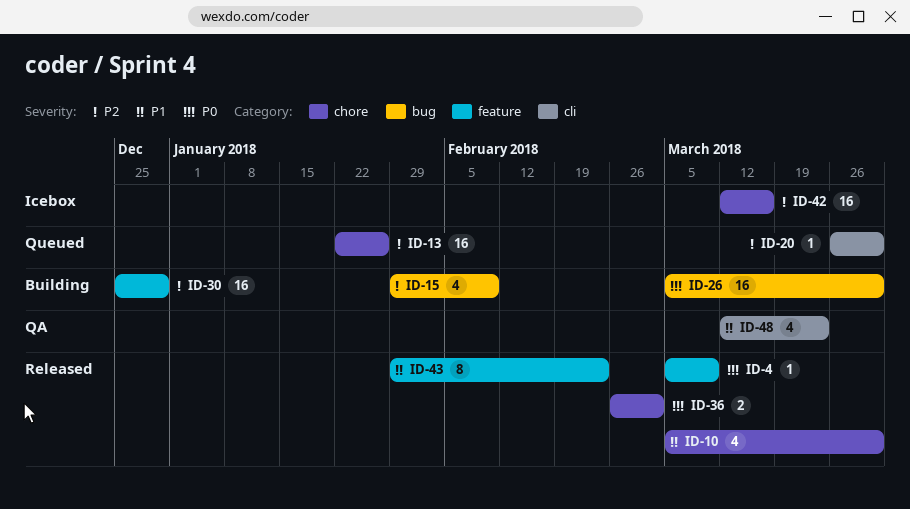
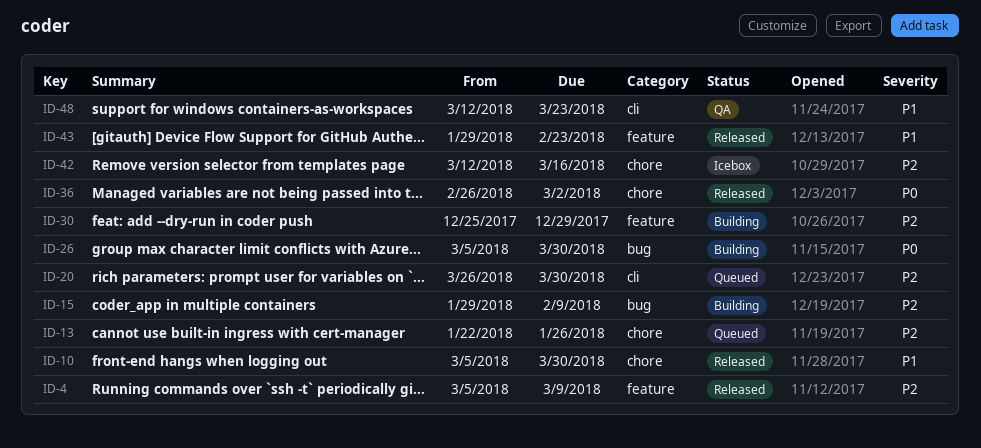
ID-4, priority: P0 -> P2

